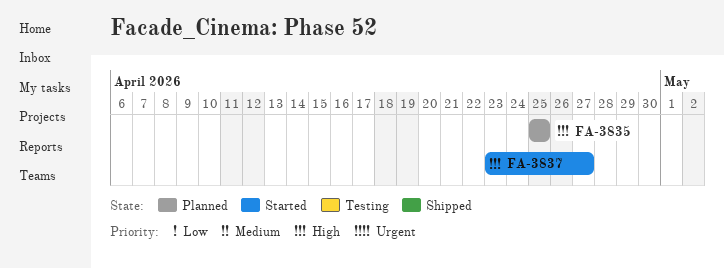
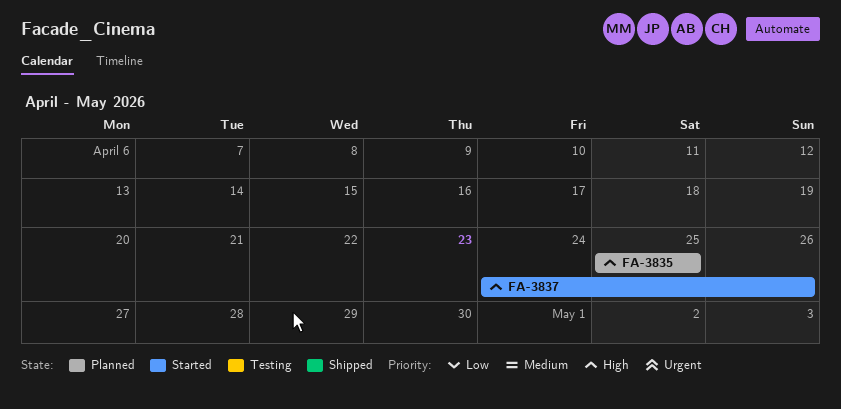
FA-3837, start: Apr 23 -> Apr 24
FA-3837, due: Apr 27 -> Apr 26

